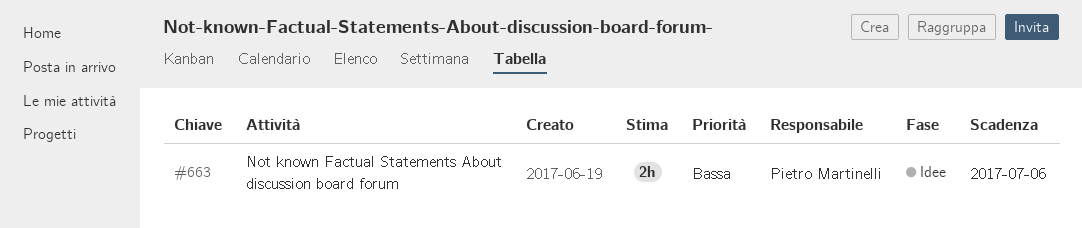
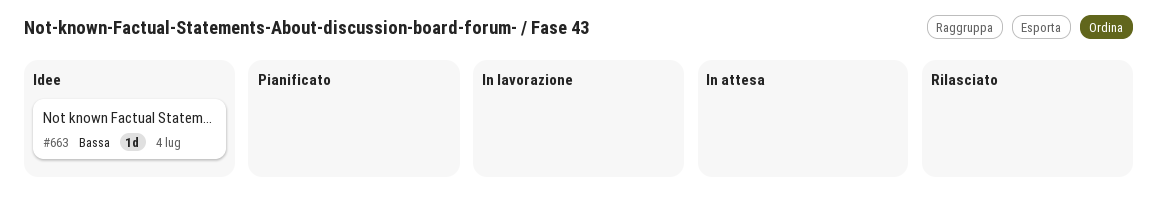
#663, estimate: 2h -> 1d
#663, due: Jul 6 -> Jul 4

